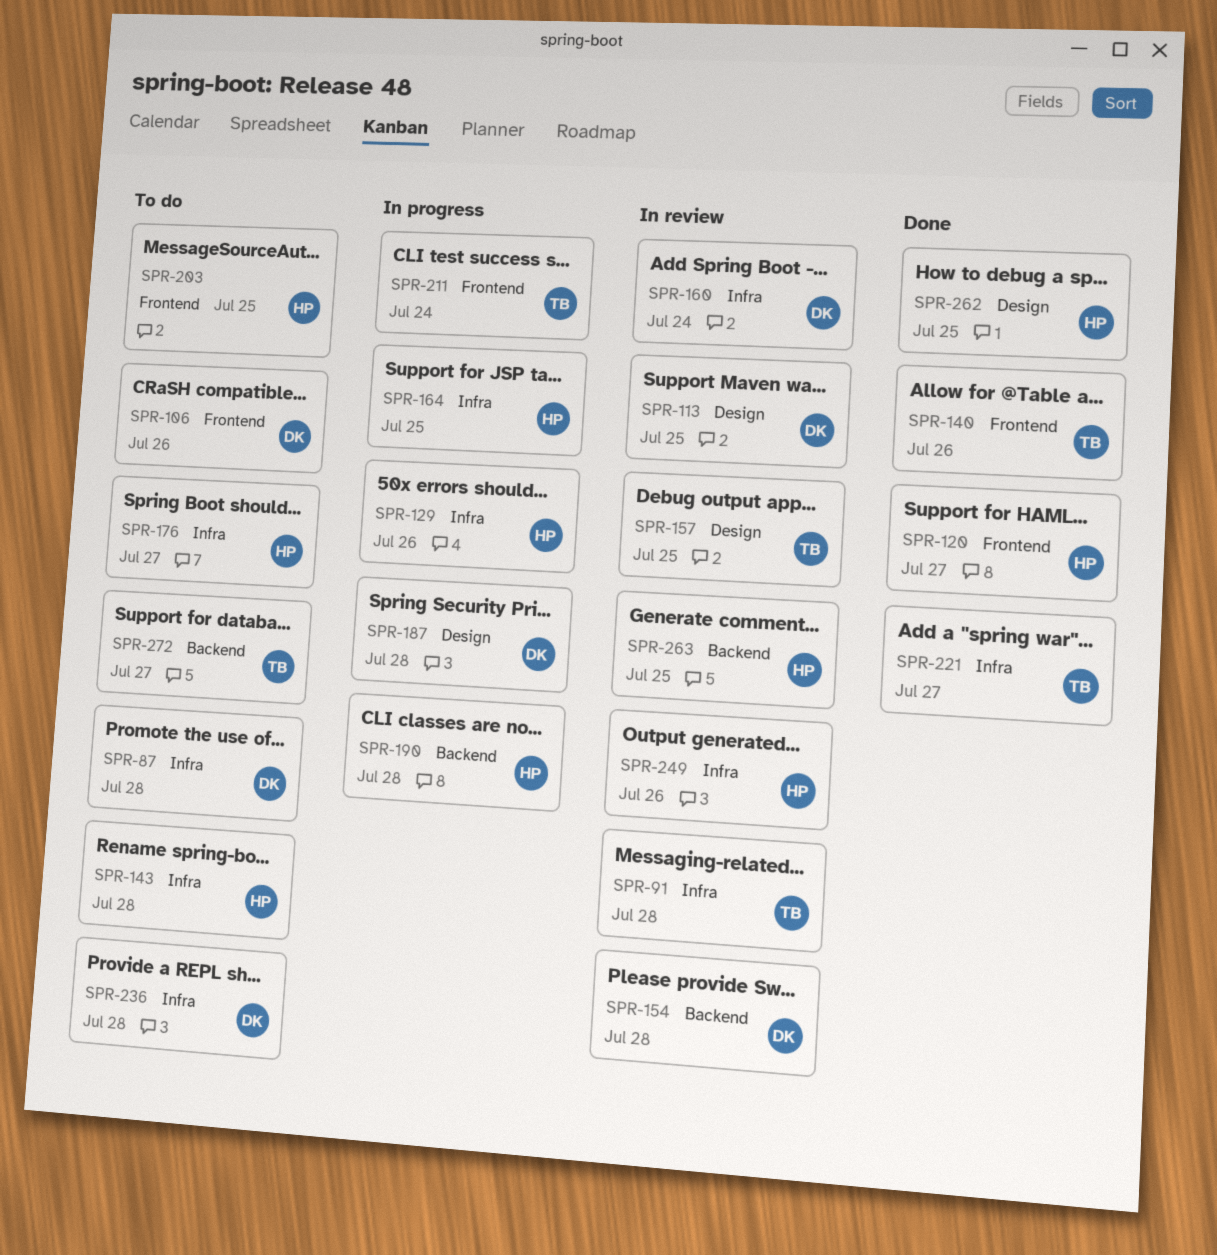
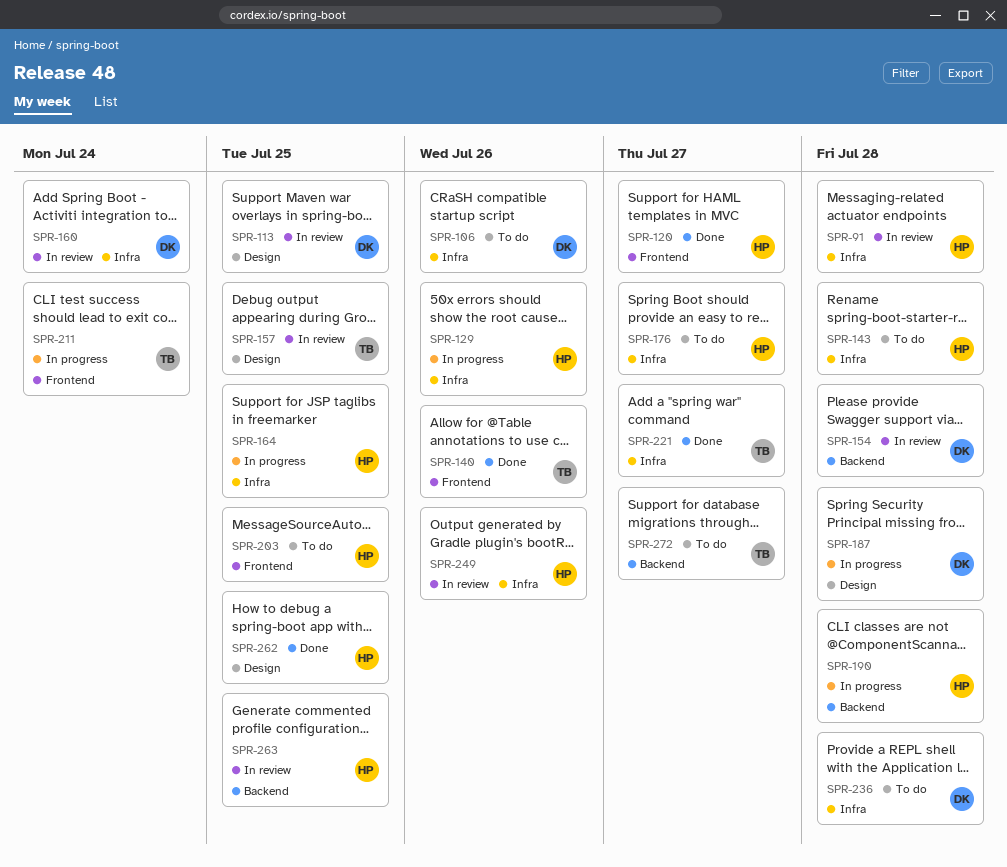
SPR-87: present -> none
SPR-91, owner: TB -> HP
SPR-106, label: Frontend -> Infra

